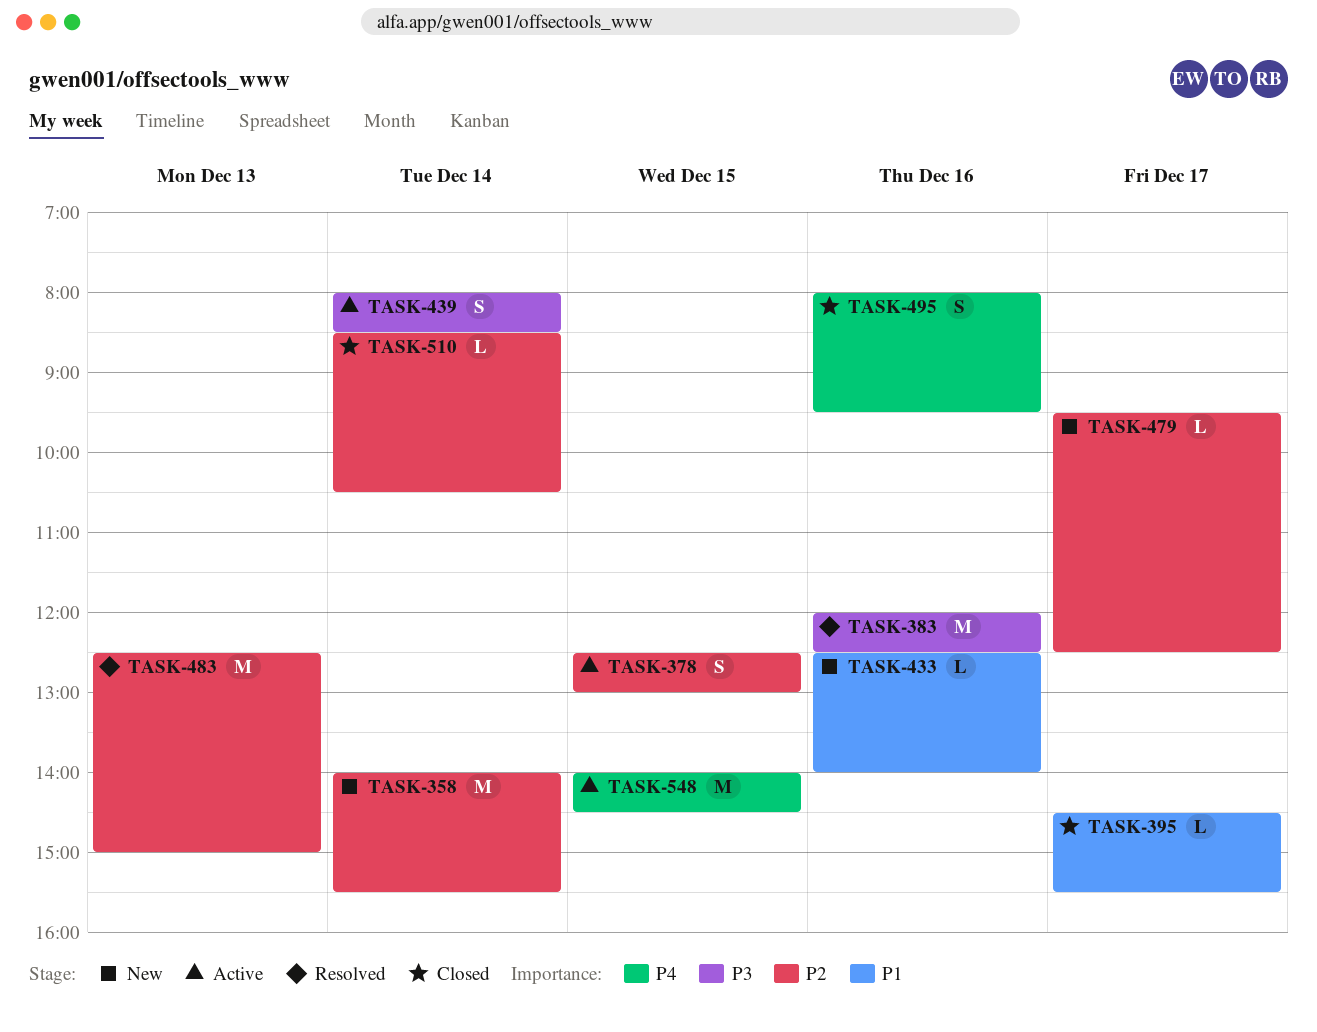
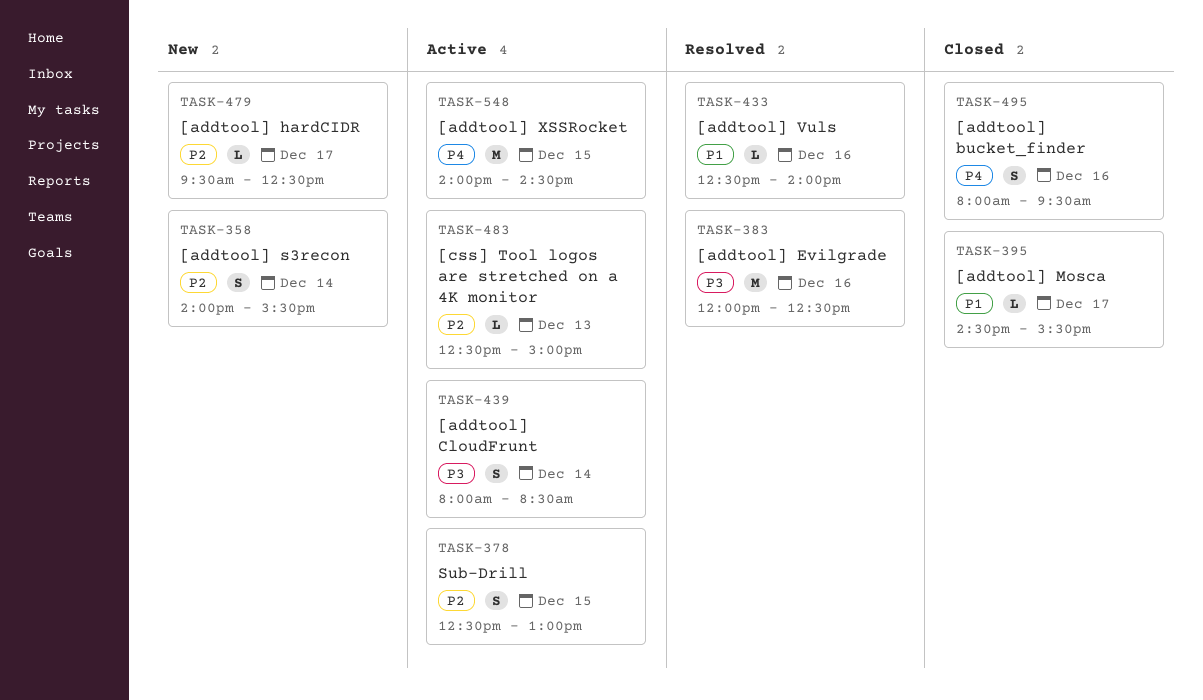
TASK-358, estimate: M -> S
TASK-433, status: New -> Resolved
TASK-483, status: Resolved -> Active
TASK-483, estimate: M -> L
TASK-510: present -> none

